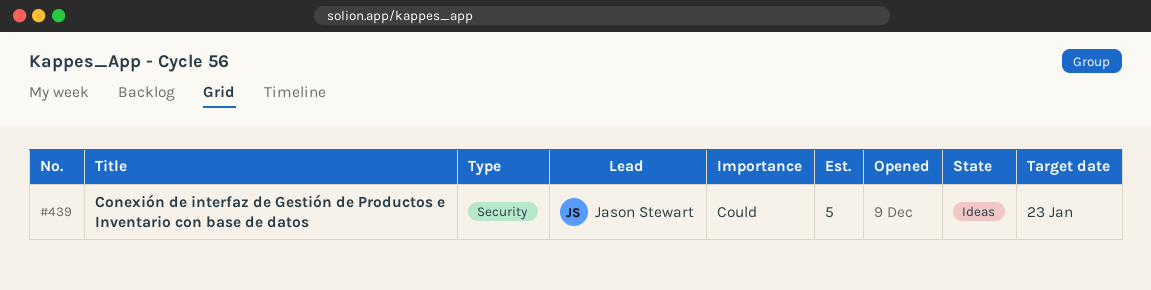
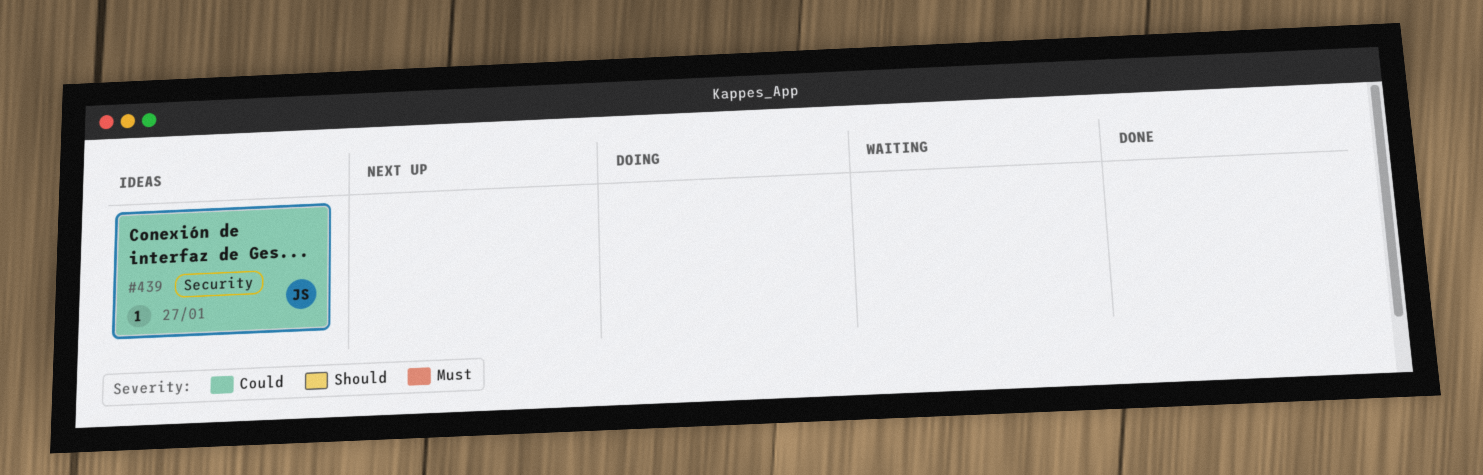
#439, estimate: 5 -> 1
#439, due: Jan 23 -> Jan 27

